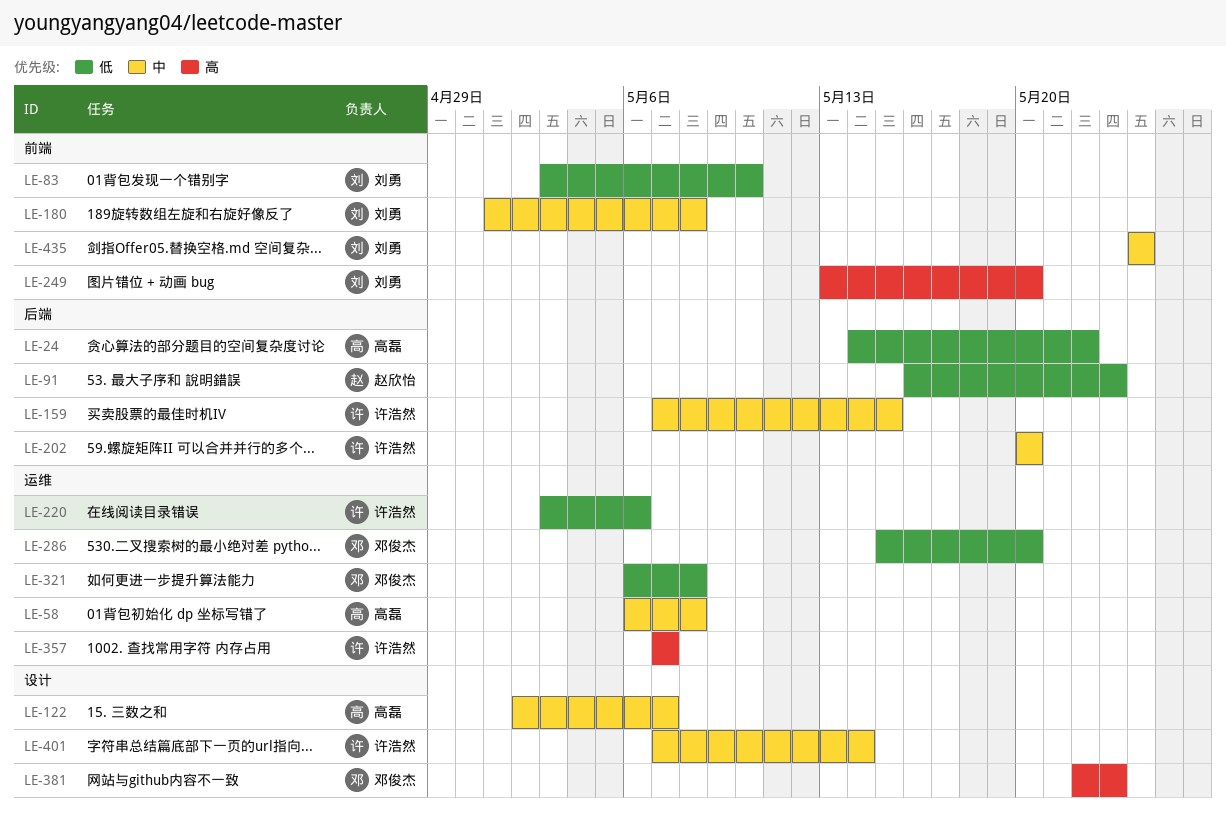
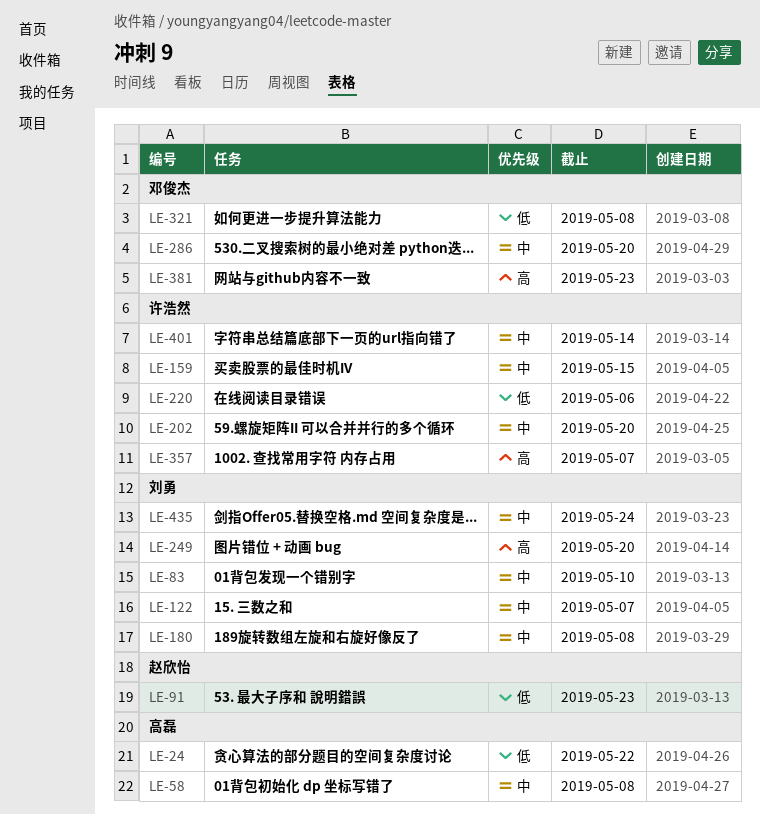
LE-83, priority: 低 -> 中
LE-122, owner: 高磊 -> 刘勇
LE-286, priority: 低 -> 中

